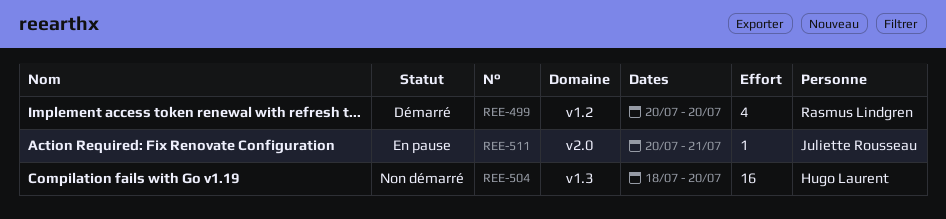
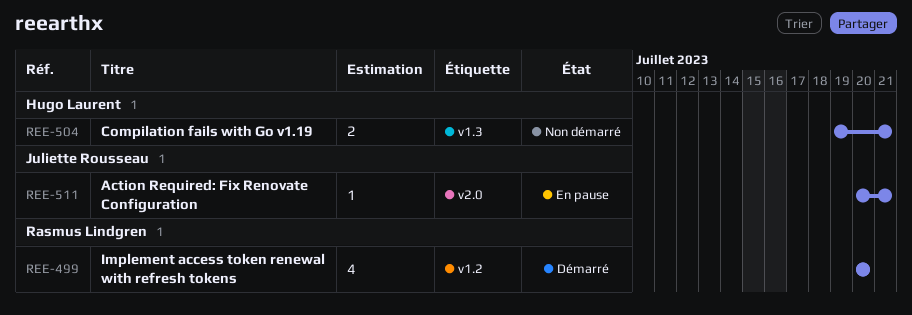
REE-504, estimate: 16 -> 2
REE-504, start: Jul 18 -> Jul 19
REE-504, due: Jul 20 -> Jul 21

